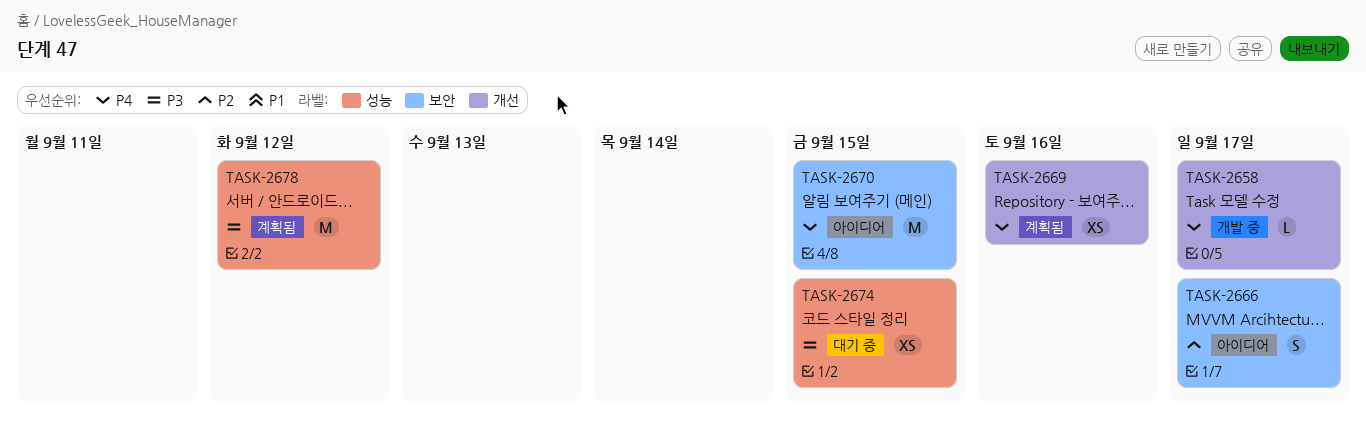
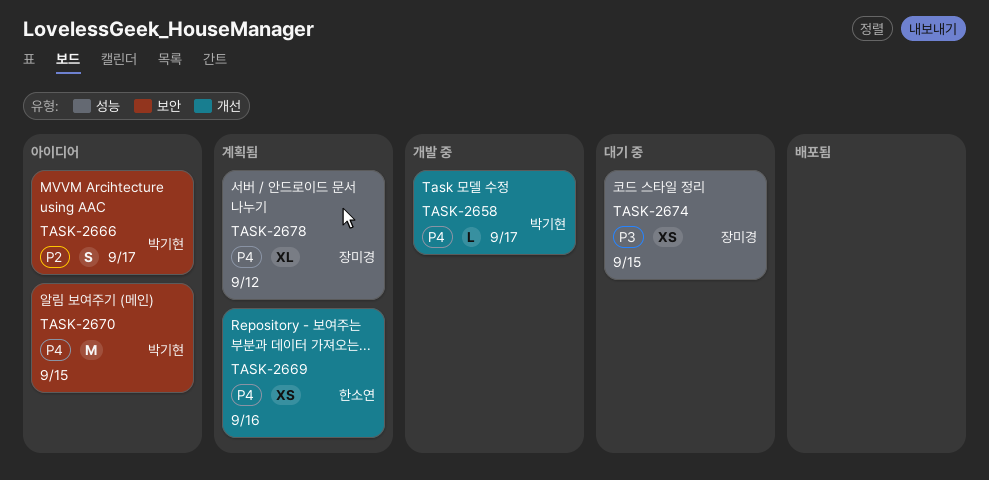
TASK-2678, priority: P3 -> P4
TASK-2678, estimate: M -> XL

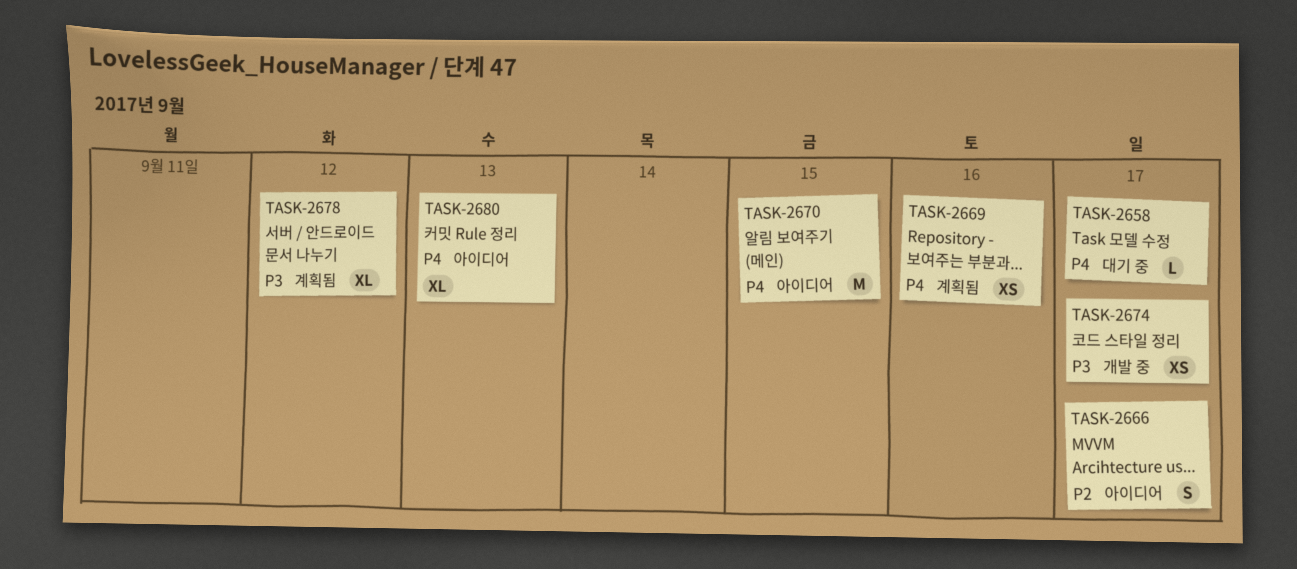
TASK-2658, status: 개발 중 -> 대기 중
TASK-2674, status: 대기 중 -> 개발 중
TASK-2674, due: Sep 15 -> Sep 17
TASK-2678, priority: P4 -> P3
TASK-2680: none -> present

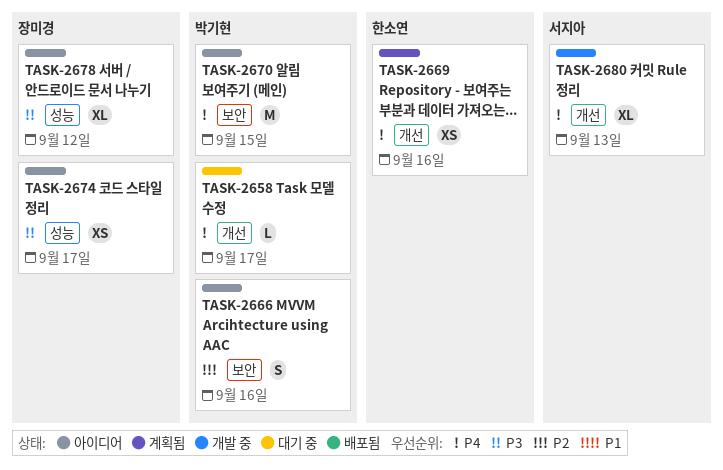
TASK-2666, due: Sep 17 -> Sep 16
TASK-2674, status: 개발 중 -> 아이디어
TASK-2678, status: 계획됨 -> 아이디어
TASK-2680, status: 아이디어 -> 개발 중

